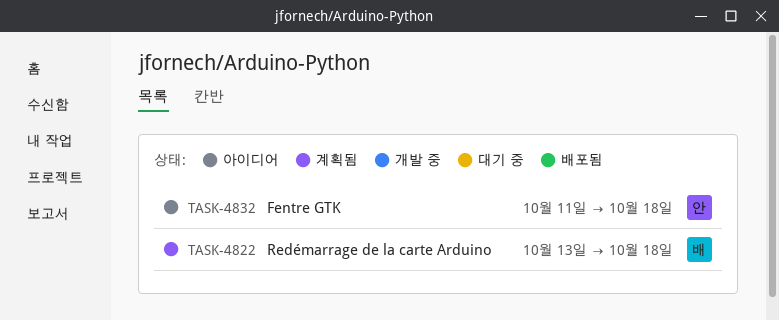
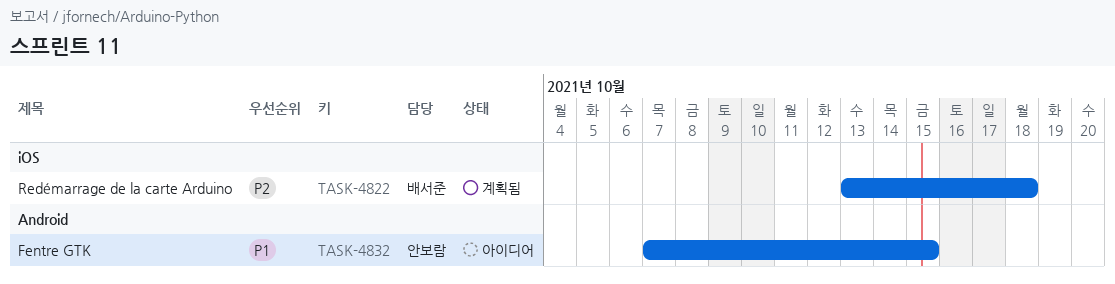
TASK-4832, start: Oct 11 -> Oct 7
TASK-4832, due: Oct 18 -> Oct 15

